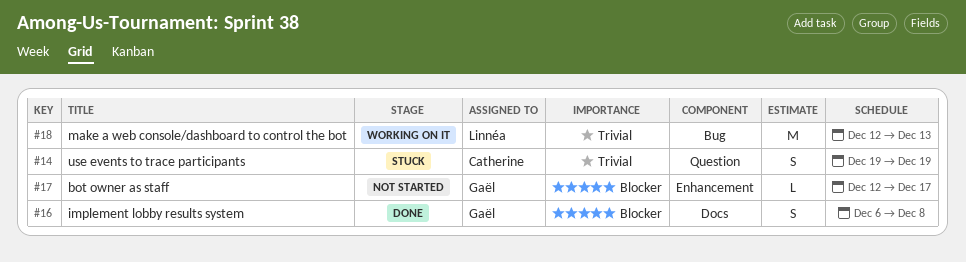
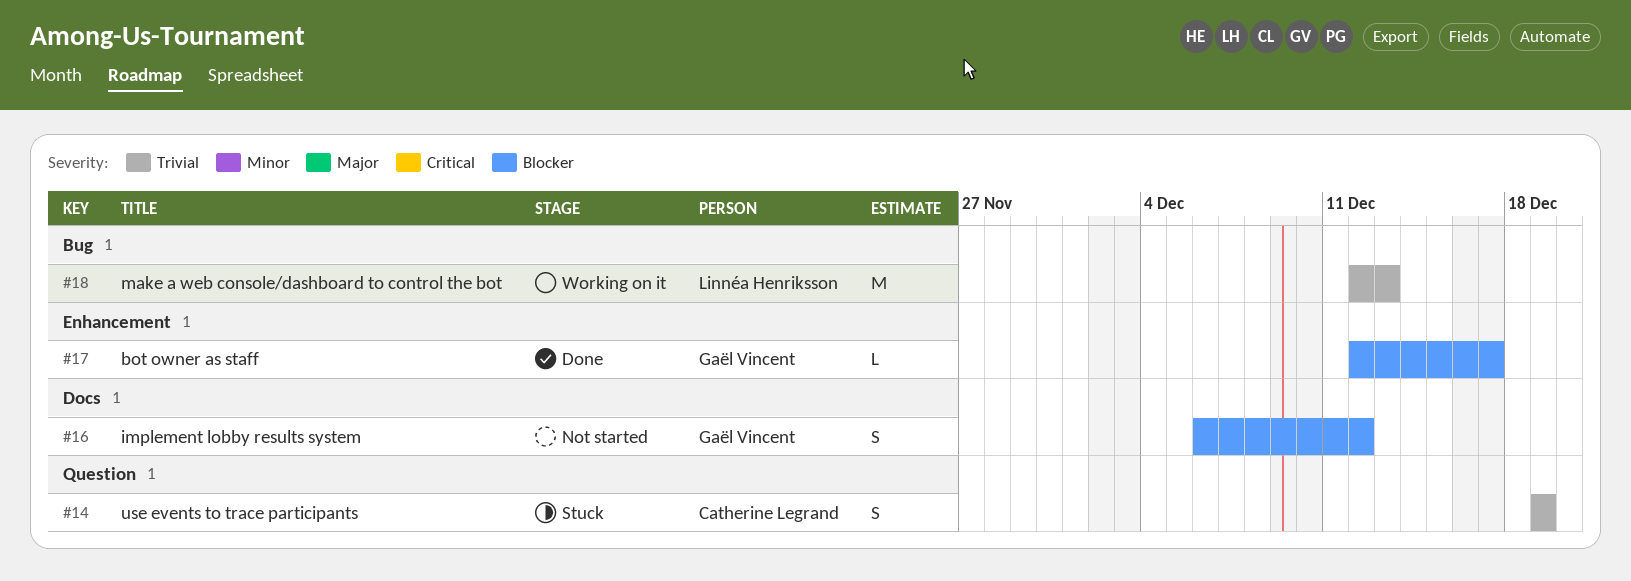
#16, status: Done -> Not started
#16, due: Dec 8 -> Dec 12
#17, status: Not started -> Done

